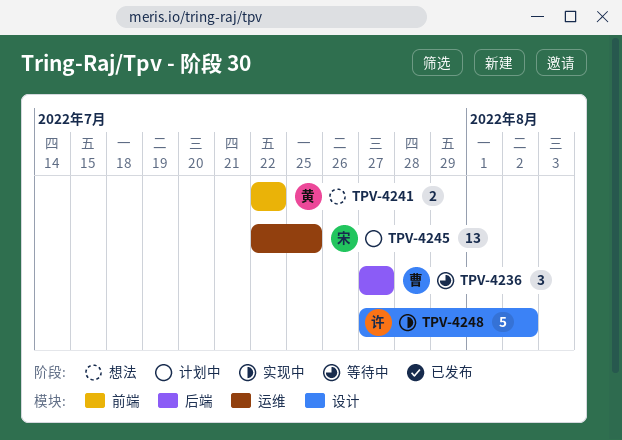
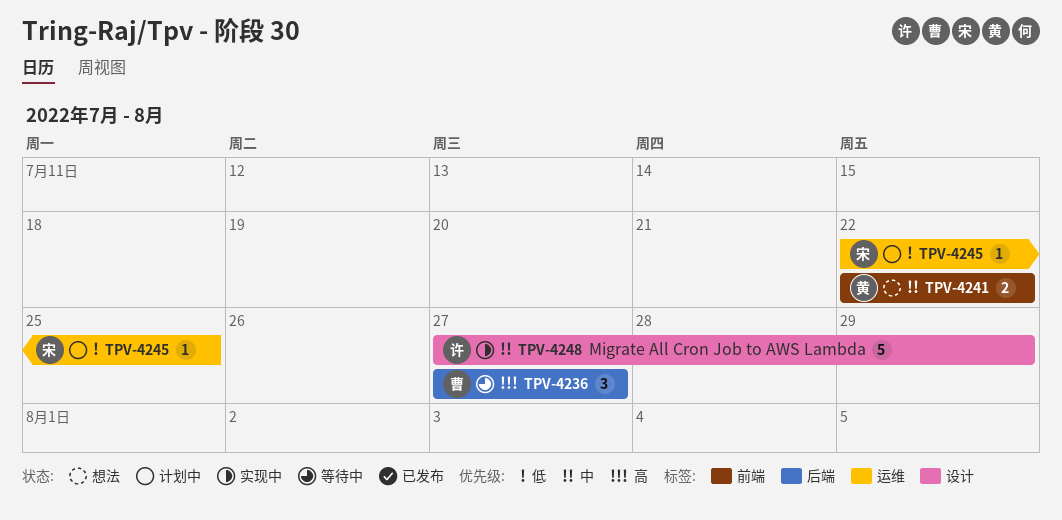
TPV-4245, estimate: 13 -> 1
TPV-4248, due: Aug 2 -> Jul 29

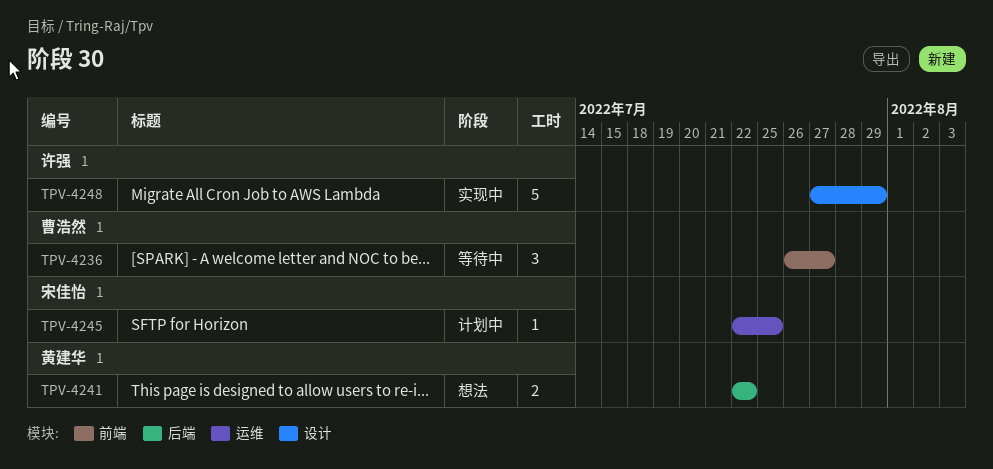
TPV-4236, label: 后端 -> 前端
TPV-4236, start: Jul 27 -> Jul 26
TPV-4241, label: 前端 -> 后端

